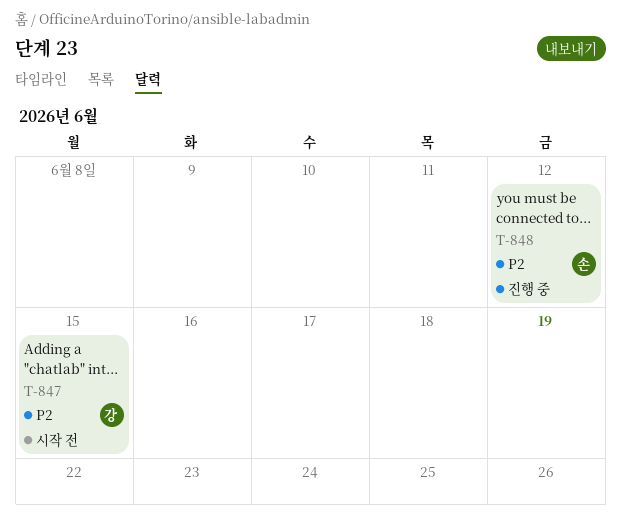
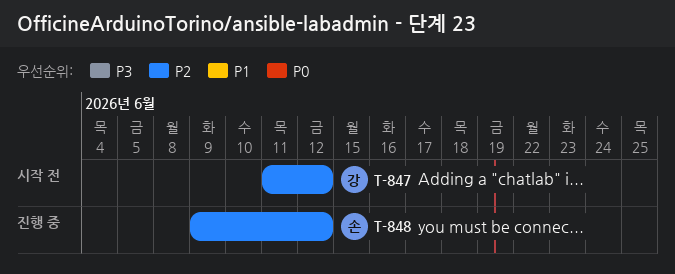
T-847, due: Jun 15 -> Jun 12

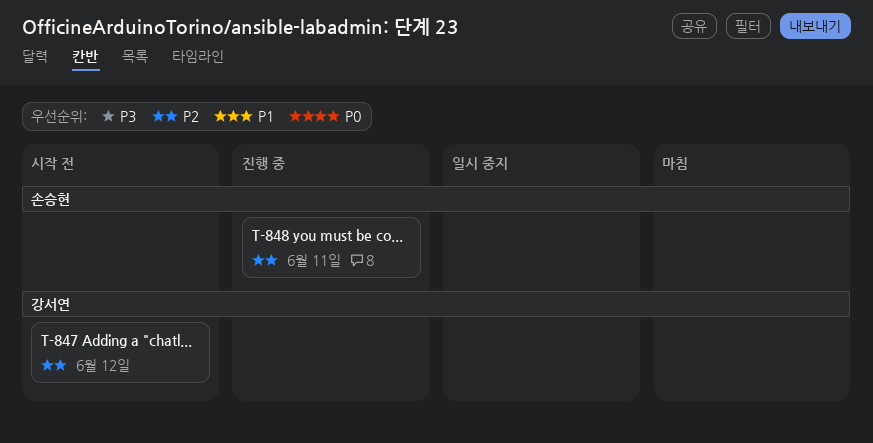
T-848, due: Jun 12 -> Jun 11

